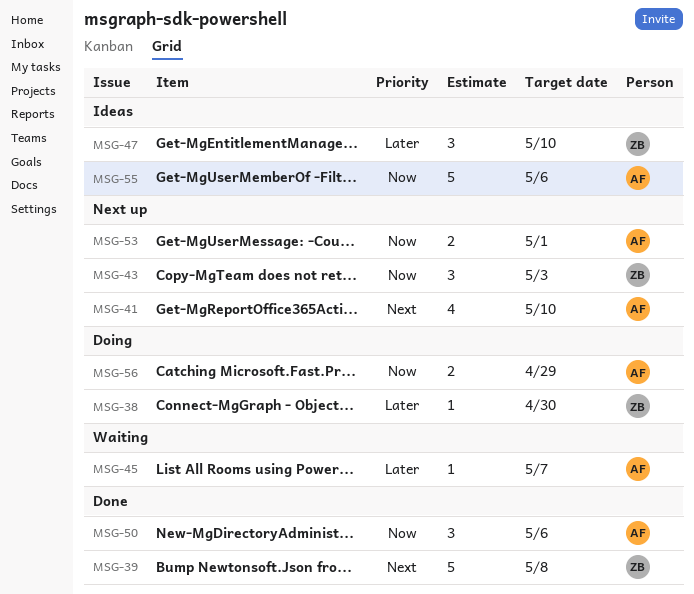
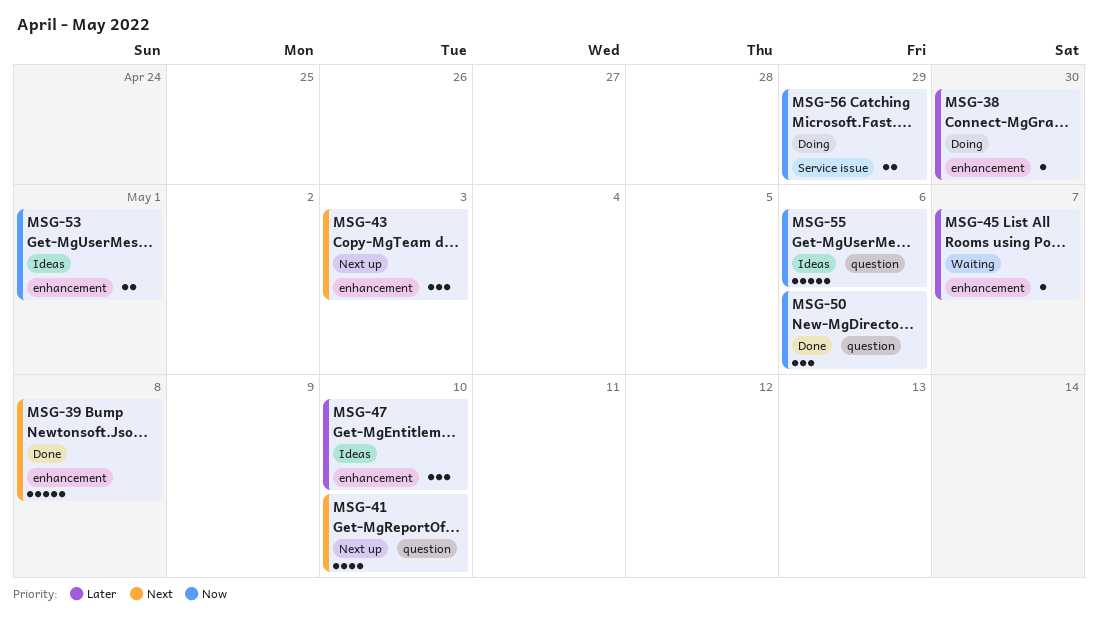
MSG-43, priority: Now -> Next
MSG-53, status: Next up -> Ideas

